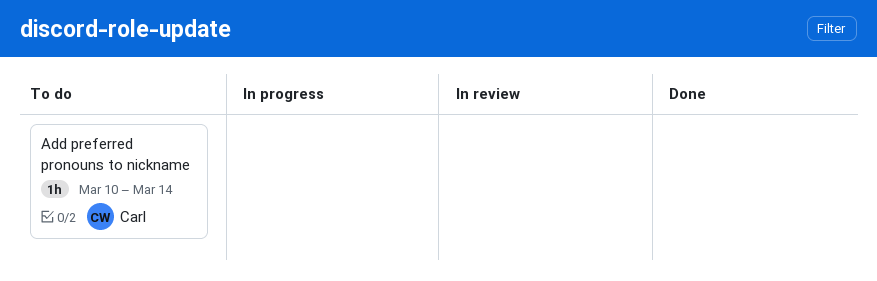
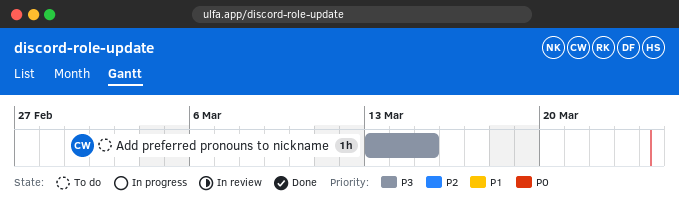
Add preferred pronouns to nickname, start: Mar 10 -> Mar 13
Add preferred pronouns to nickname, due: Mar 14 -> Mar 15

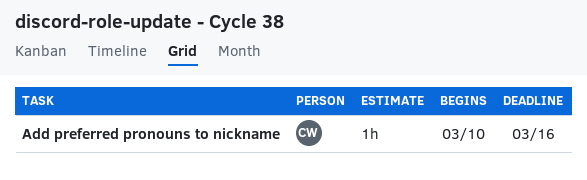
Add preferred pronouns to nickname, start: Mar 13 -> Mar 10
Add preferred pronouns to nickname, due: Mar 15 -> Mar 16

